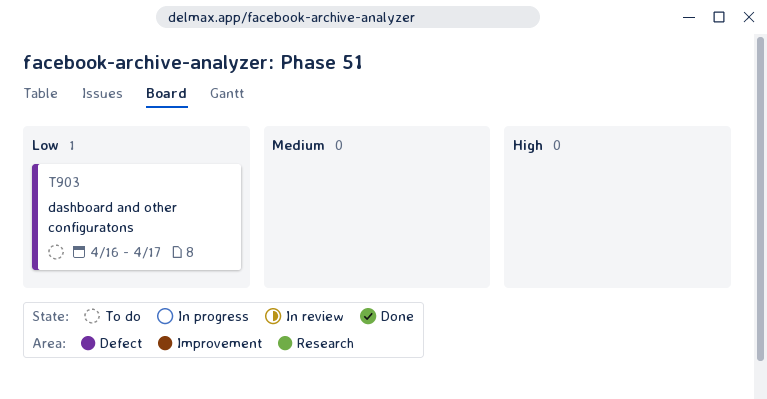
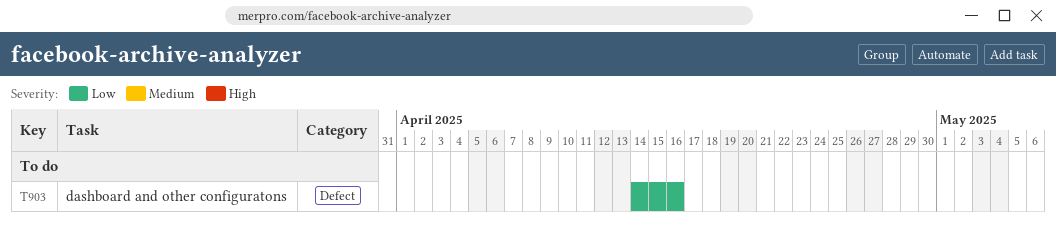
T903, start: Apr 16 -> Apr 14
T903, due: Apr 17 -> Apr 16

